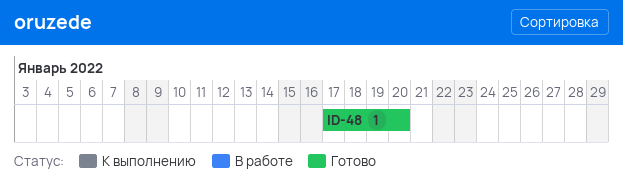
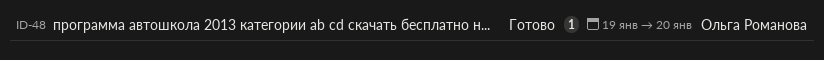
ID-48, start: Jan 17 -> Jan 19

